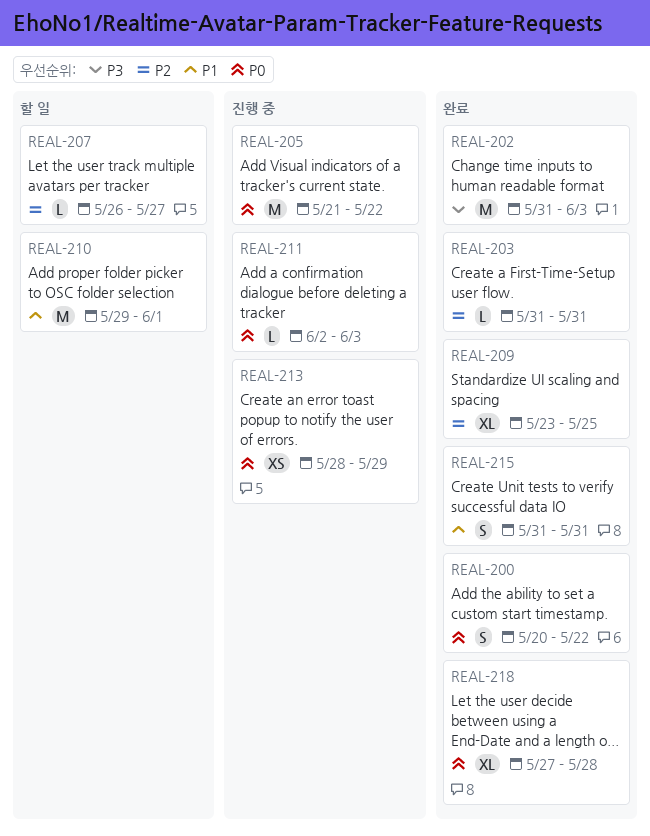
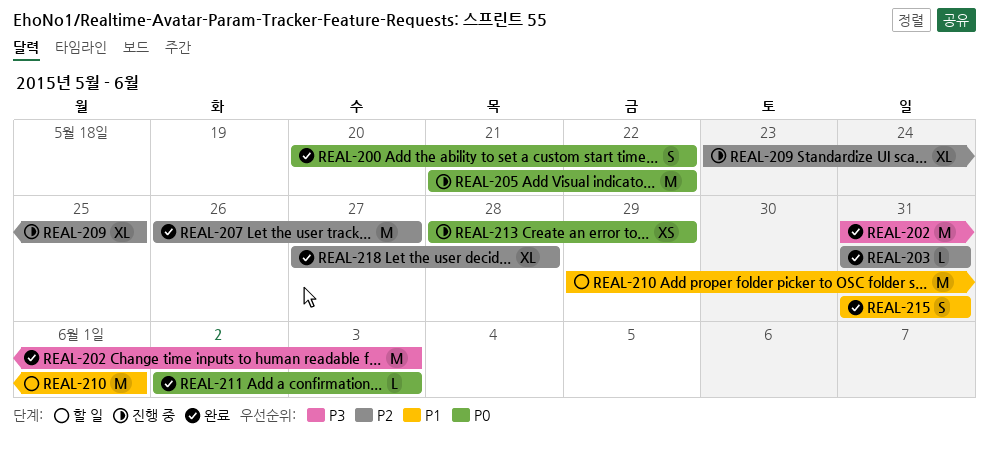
REAL-207, status: 할 일 -> 완료
REAL-207, estimate: L -> M
REAL-209, status: 완료 -> 진행 중
REAL-211, status: 진행 중 -> 완료
REAL-218, priority: P0 -> P2

